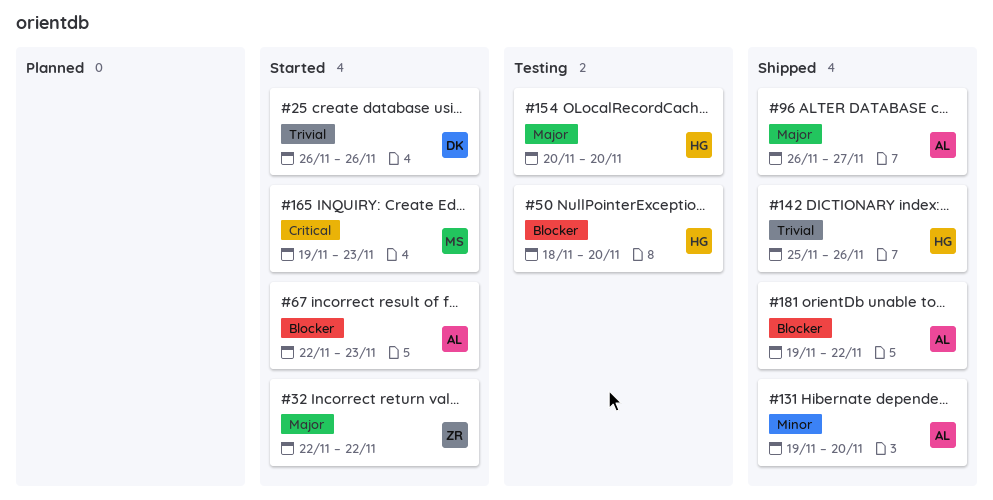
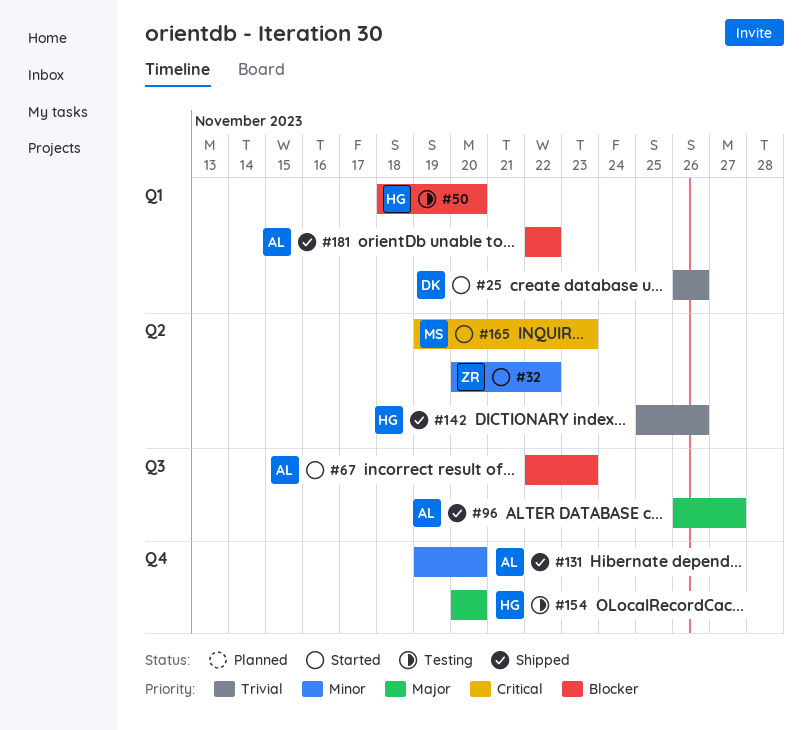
#32, priority: Major -> Minor
#32, start: Nov 22 -> Nov 20
#181, start: Nov 19 -> Nov 22

